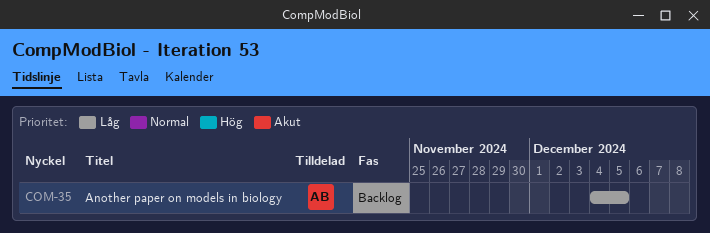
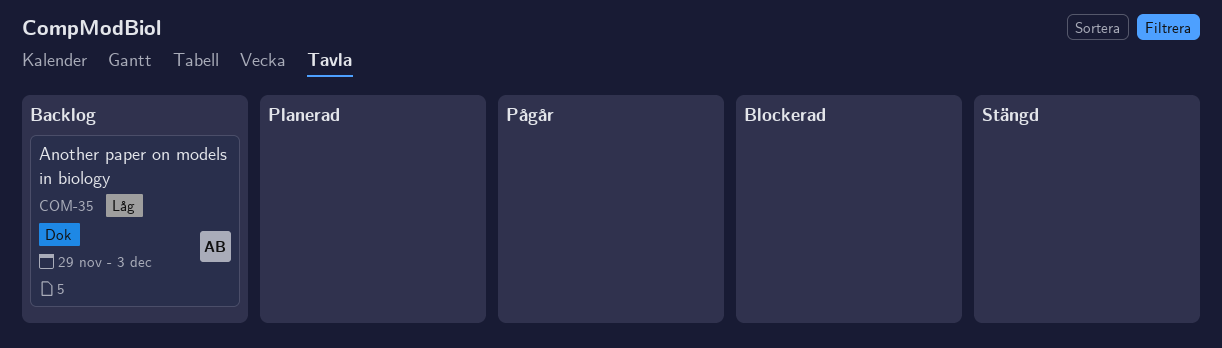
COM-35, start: Dec 4 -> Nov 29
COM-35, due: Dec 5 -> Dec 3

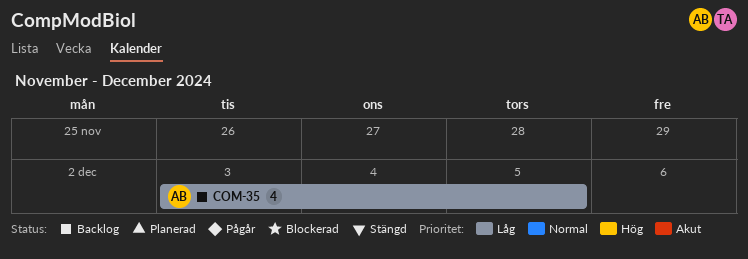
COM-35, start: Nov 29 -> Dec 3
COM-35, due: Dec 3 -> Dec 5

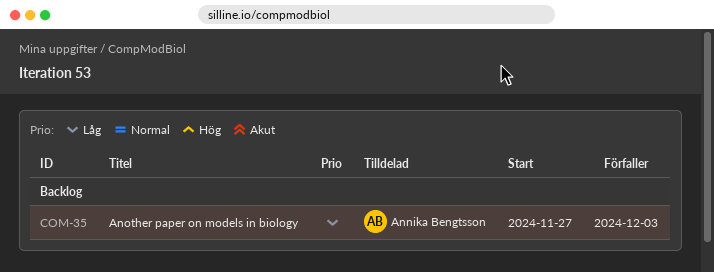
COM-35, start: Dec 3 -> Nov 27
COM-35, due: Dec 5 -> Dec 3

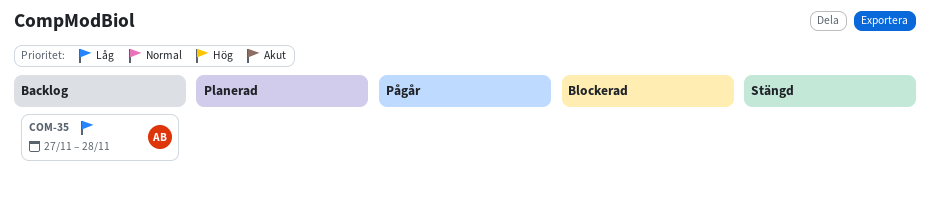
COM-35, due: Dec 3 -> Nov 28

